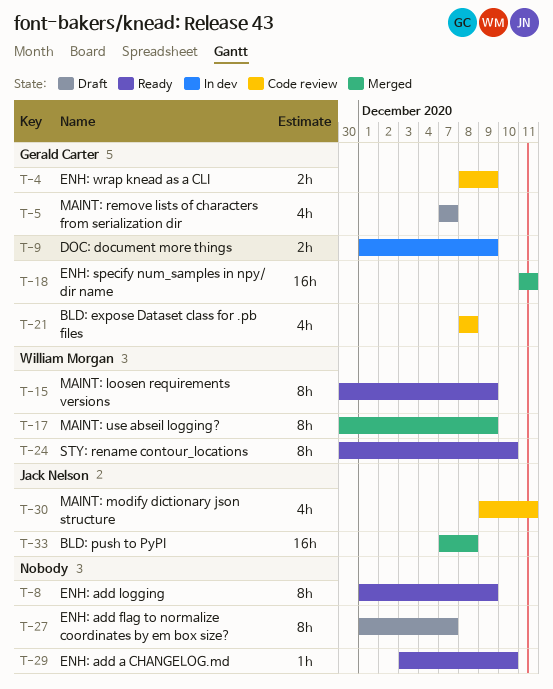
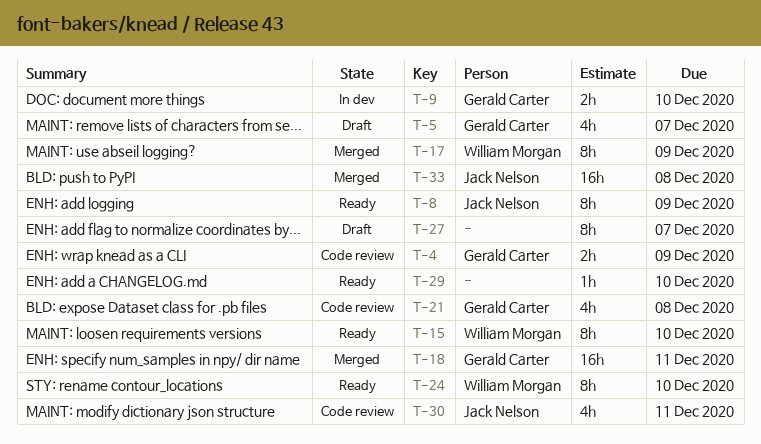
T-8, owner: none -> Jack Nelson
T-9, due: Dec 9 -> Dec 10
T-15, due: Dec 9 -> Dec 10

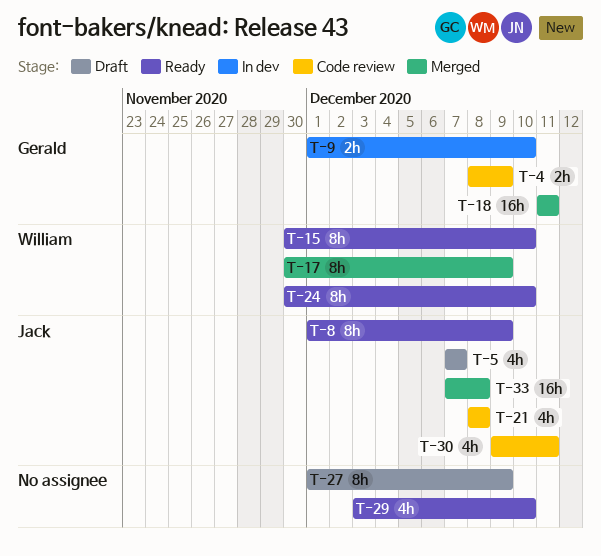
T-5, owner: Gerald Carter -> Jack Nelson
T-21, owner: Gerald Carter -> Jack Nelson
T-27, due: Dec 7 -> Dec 9
T-29, estimate: 1h -> 4h

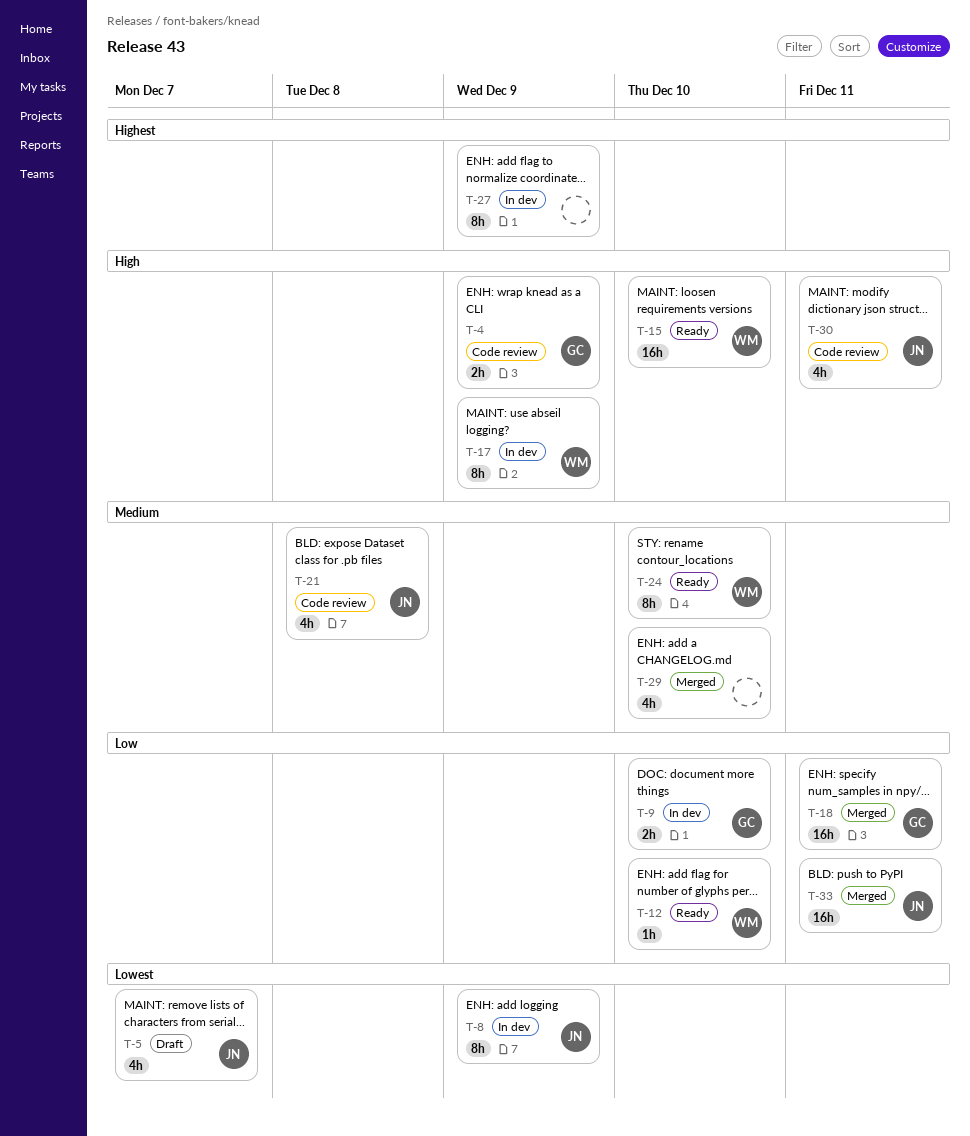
T-8, status: Ready -> In dev
T-12: none -> present
T-15, estimate: 8h -> 16h
T-17, status: Merged -> In dev
T-27, status: Draft -> In dev
T-29, status: Ready -> Merged
T-33, due: Dec 8 -> Dec 11

